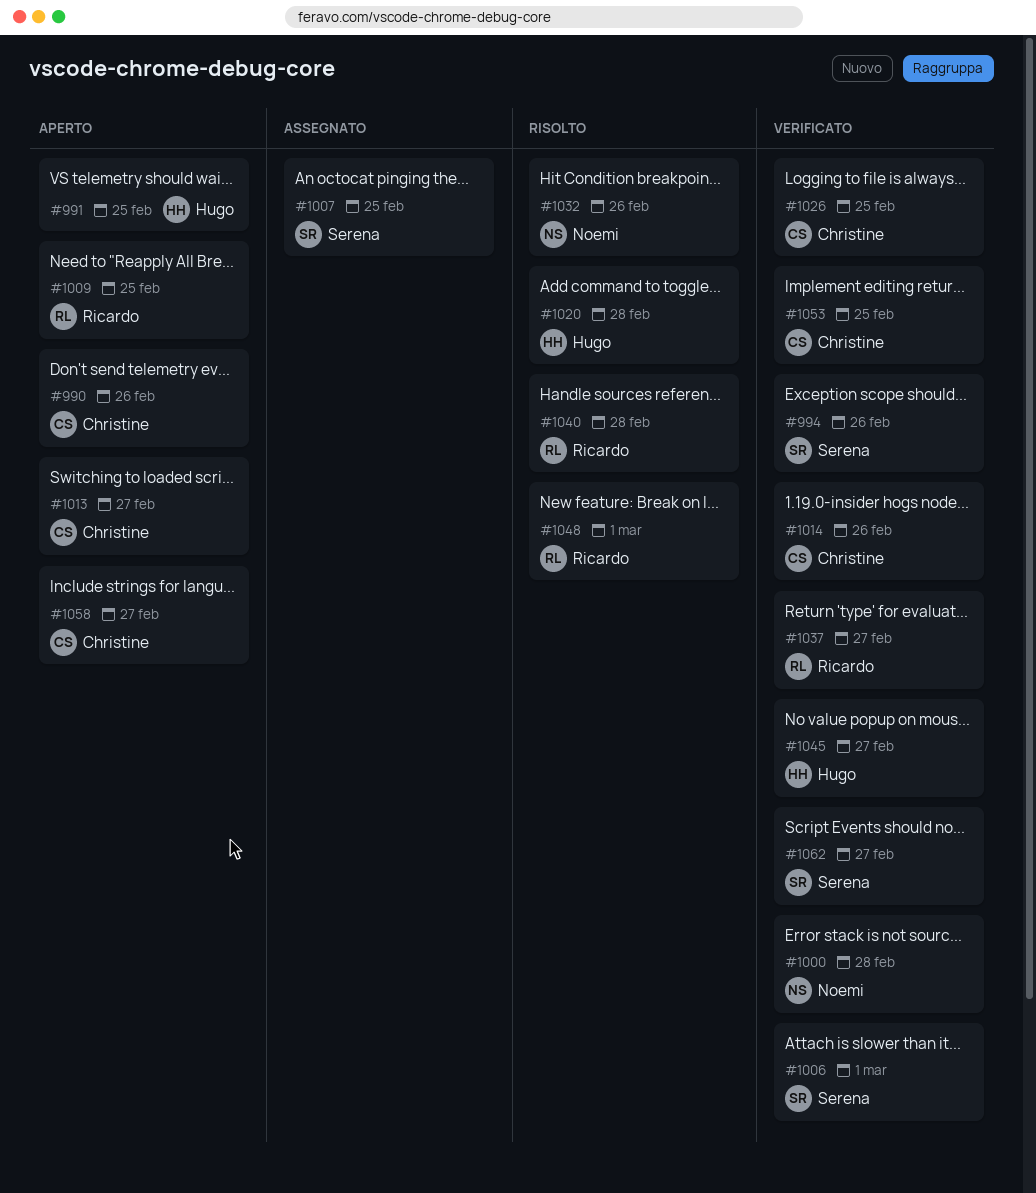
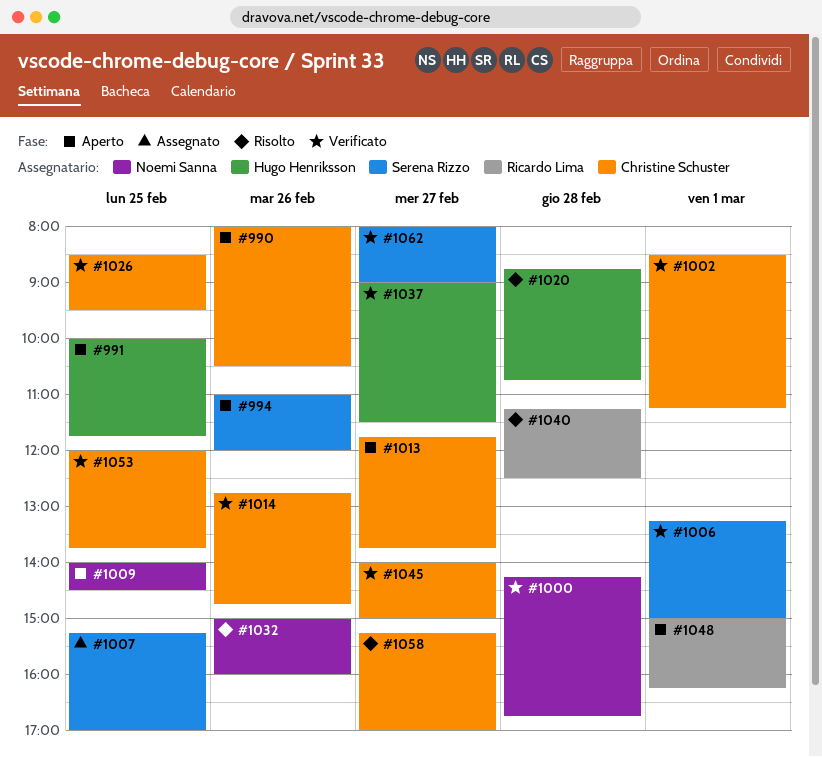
#994, status: Verificato -> Aperto
#1002: none -> present
#1009, owner: Ricardo Lima -> Noemi Sanna
#1037, owner: Ricardo Lima -> Hugo Henriksson
#1045, owner: Hugo Henriksson -> Christine Schuster
#1048, status: Risolto -> Aperto
#1058, status: Aperto -> Risolto

